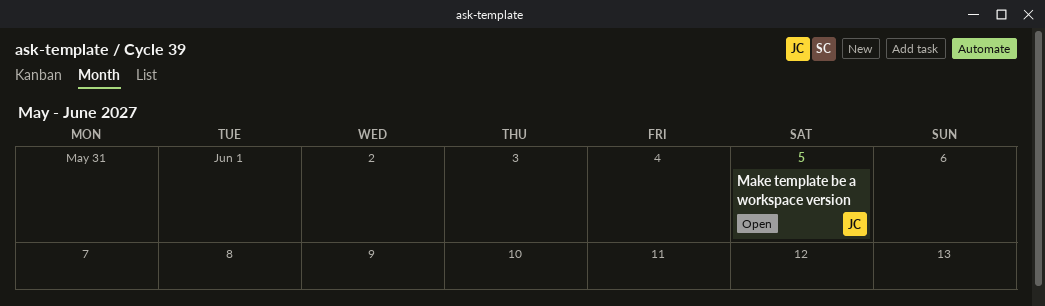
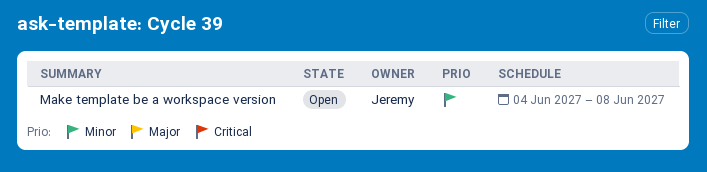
Make template be a workspace version, due: Jun 5 -> Jun 8

